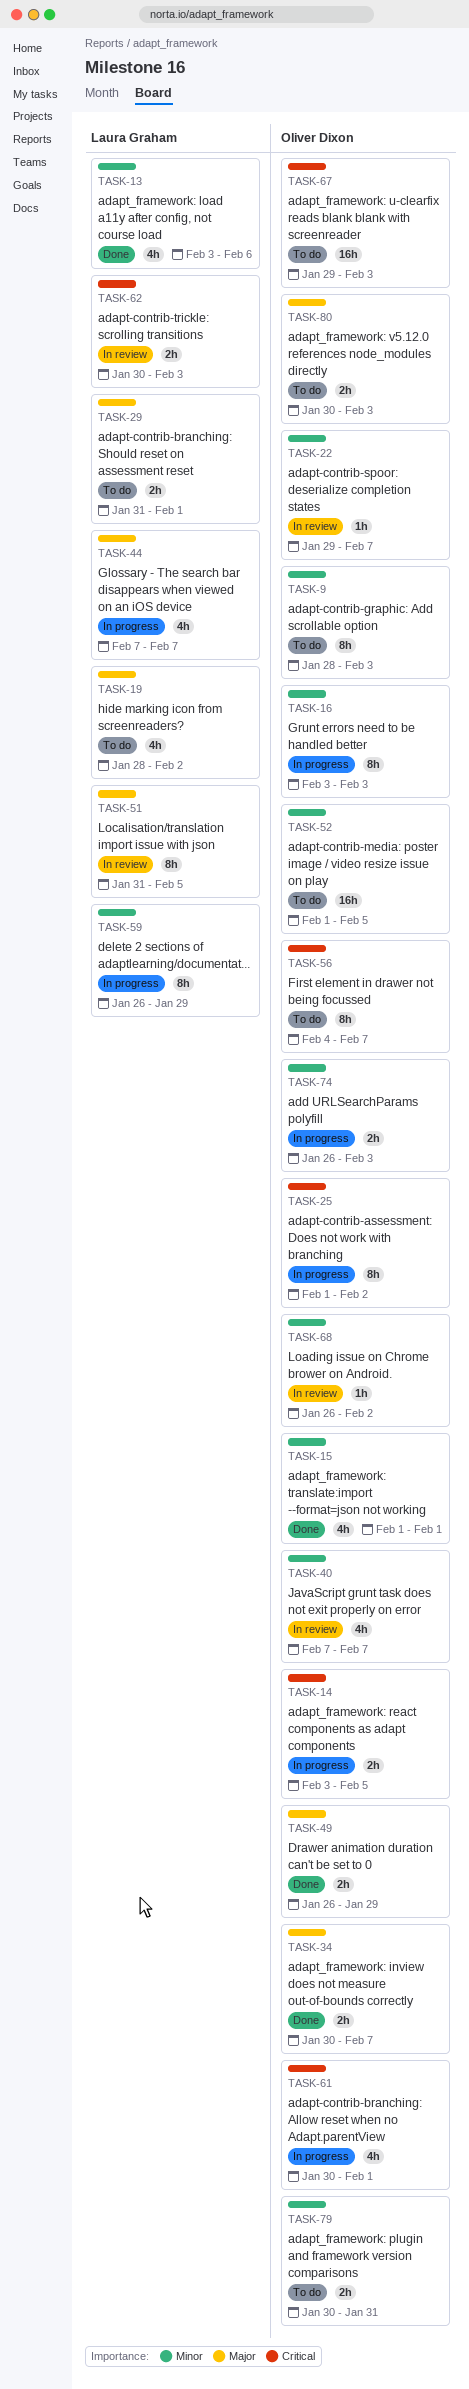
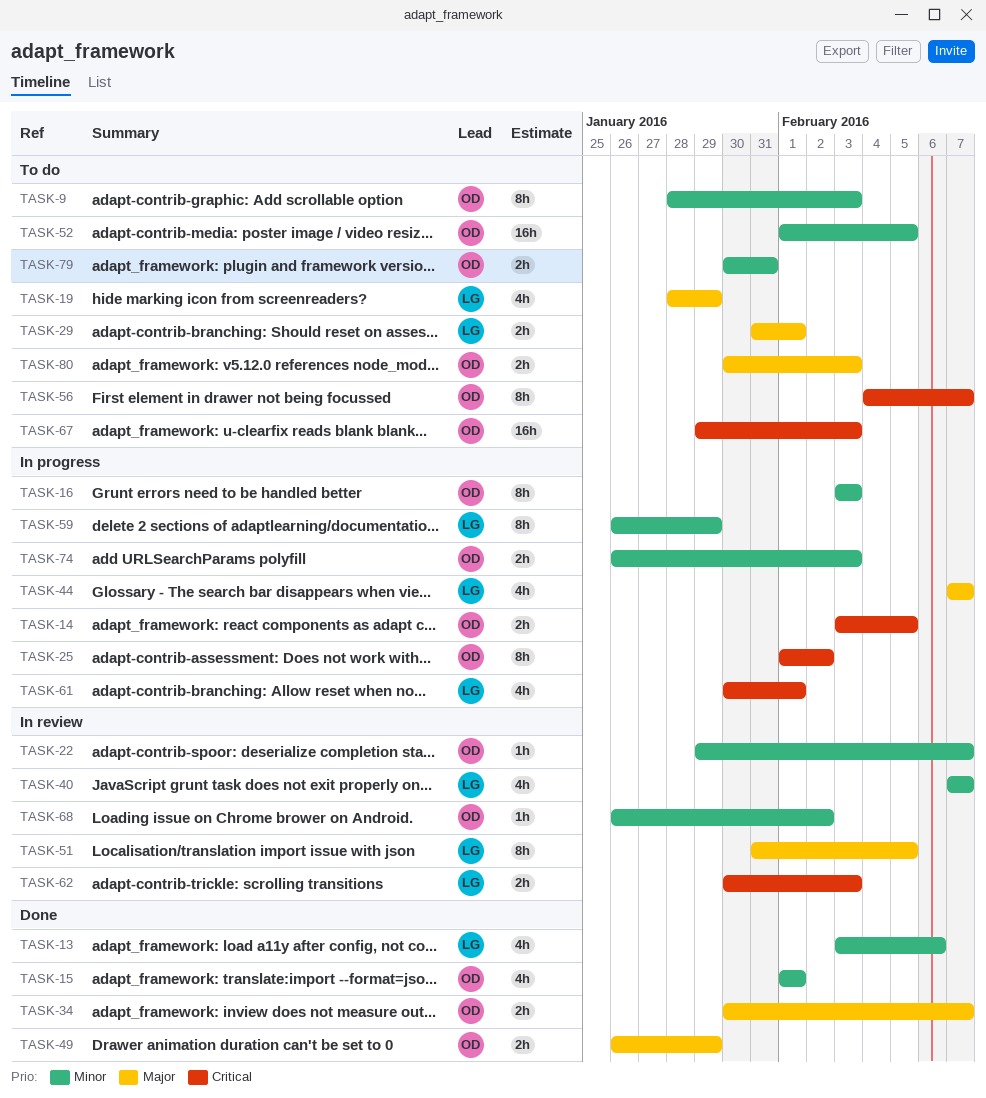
TASK-19, due: Feb 2 -> Jan 29
TASK-40, owner: Oliver Dixon -> Laura Graham
TASK-61, owner: Oliver Dixon -> Laura Graham

